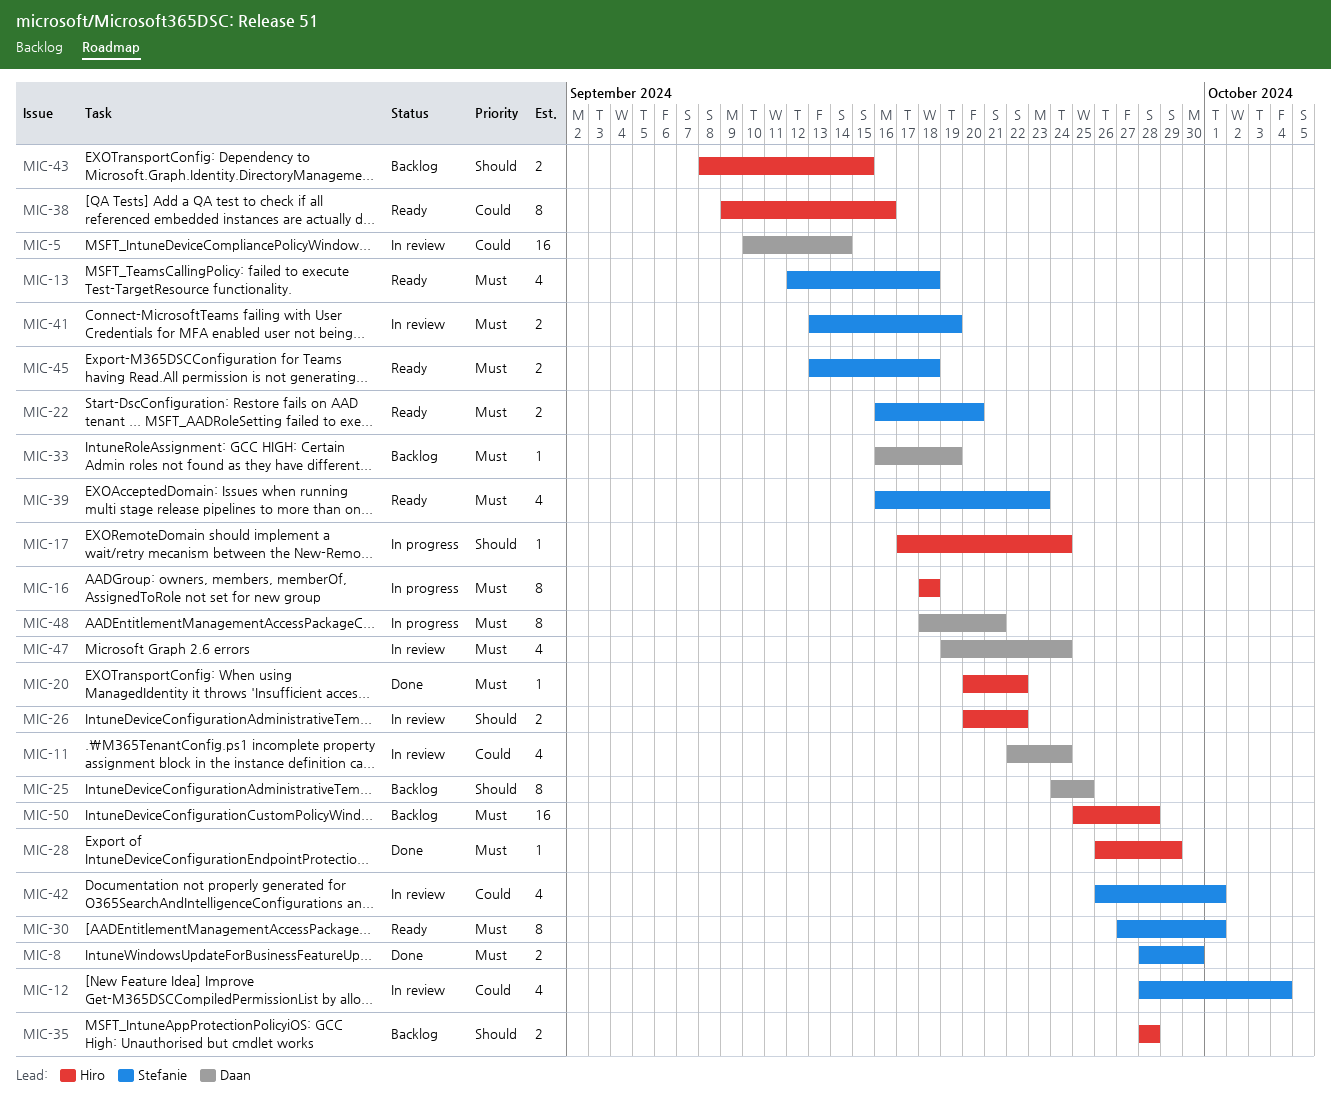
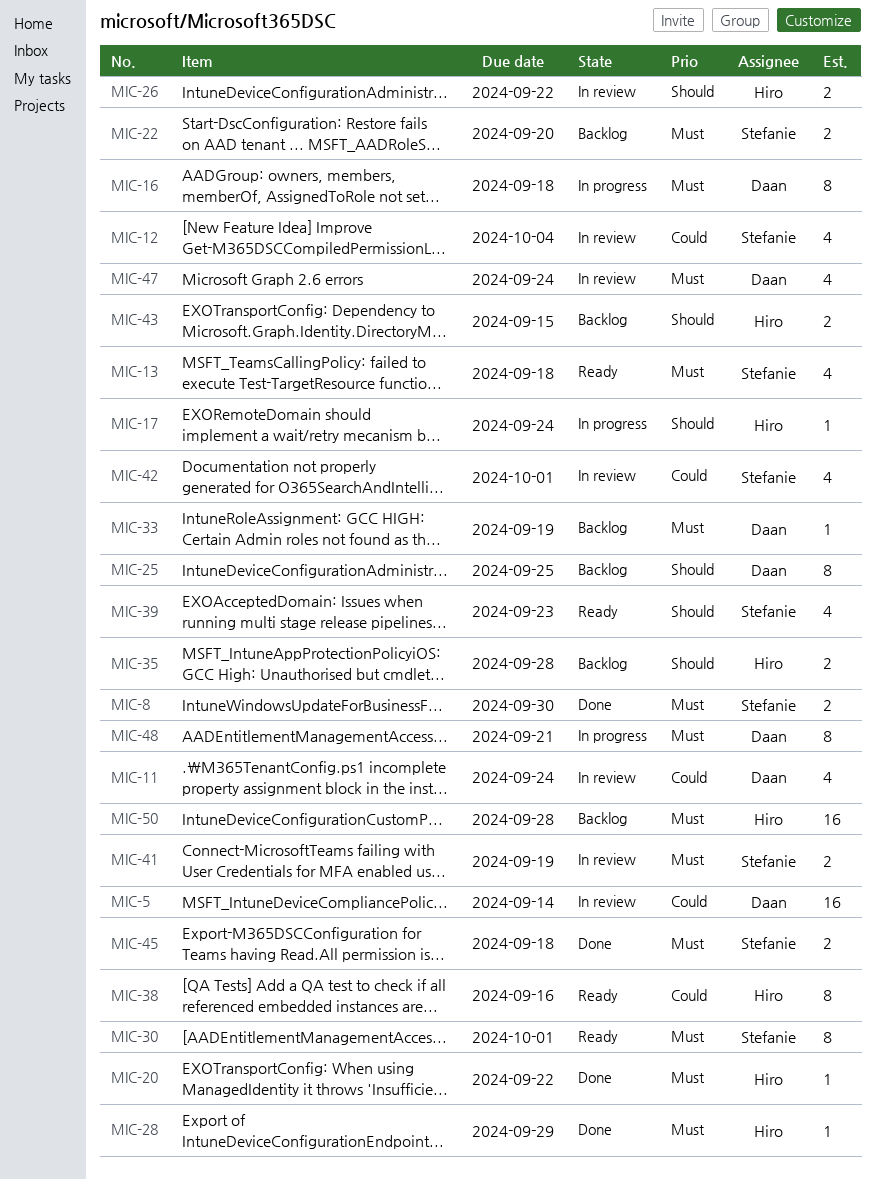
MIC-16, owner: Hiro -> Daan
MIC-22, status: Ready -> Backlog
MIC-39, priority: Must -> Should
MIC-45, status: Ready -> Done

